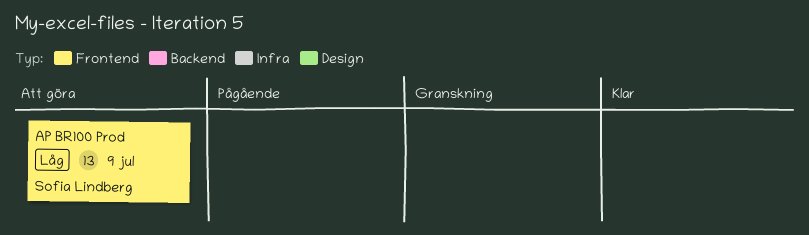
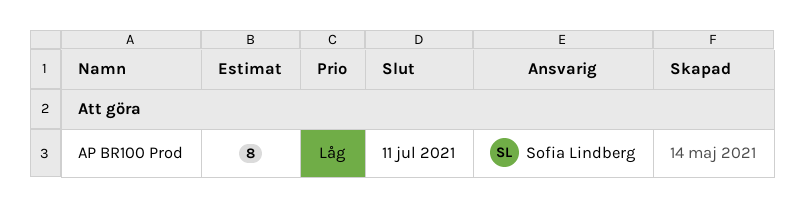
AP BR100 Prod, estimate: 13 -> 8
AP BR100 Prod, due: Jul 9 -> Jul 11

